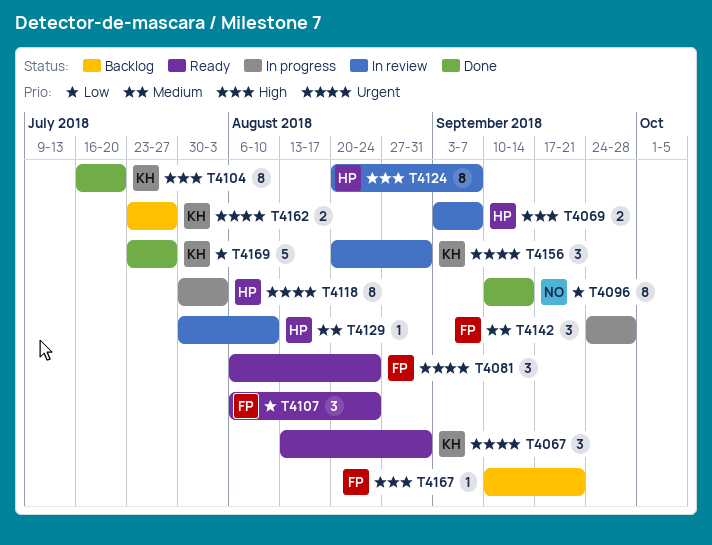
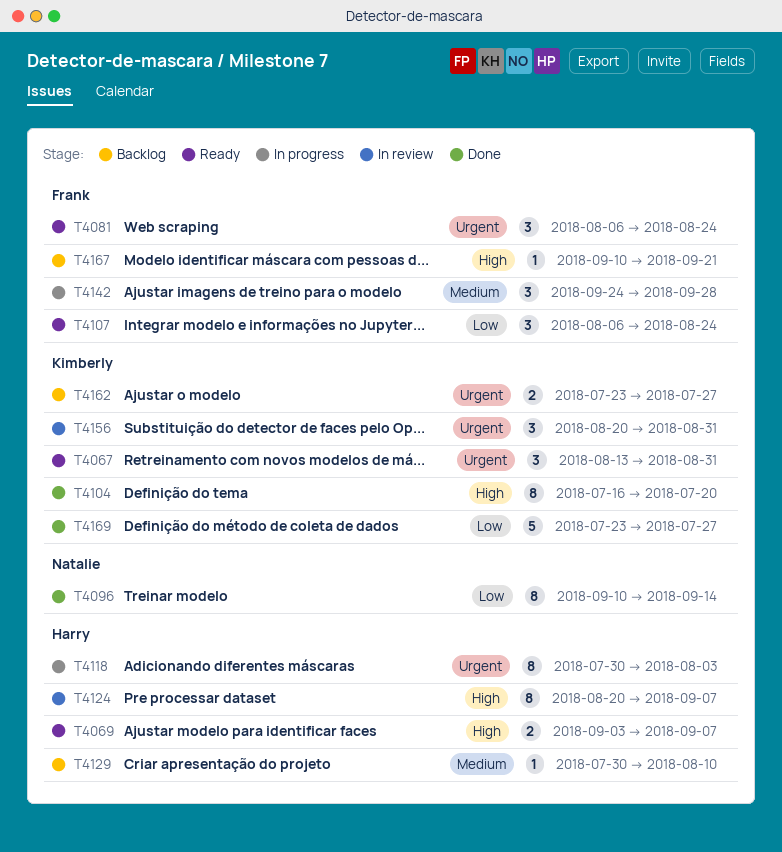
T4069, status: In review -> Ready
T4129, status: In review -> Backlog

